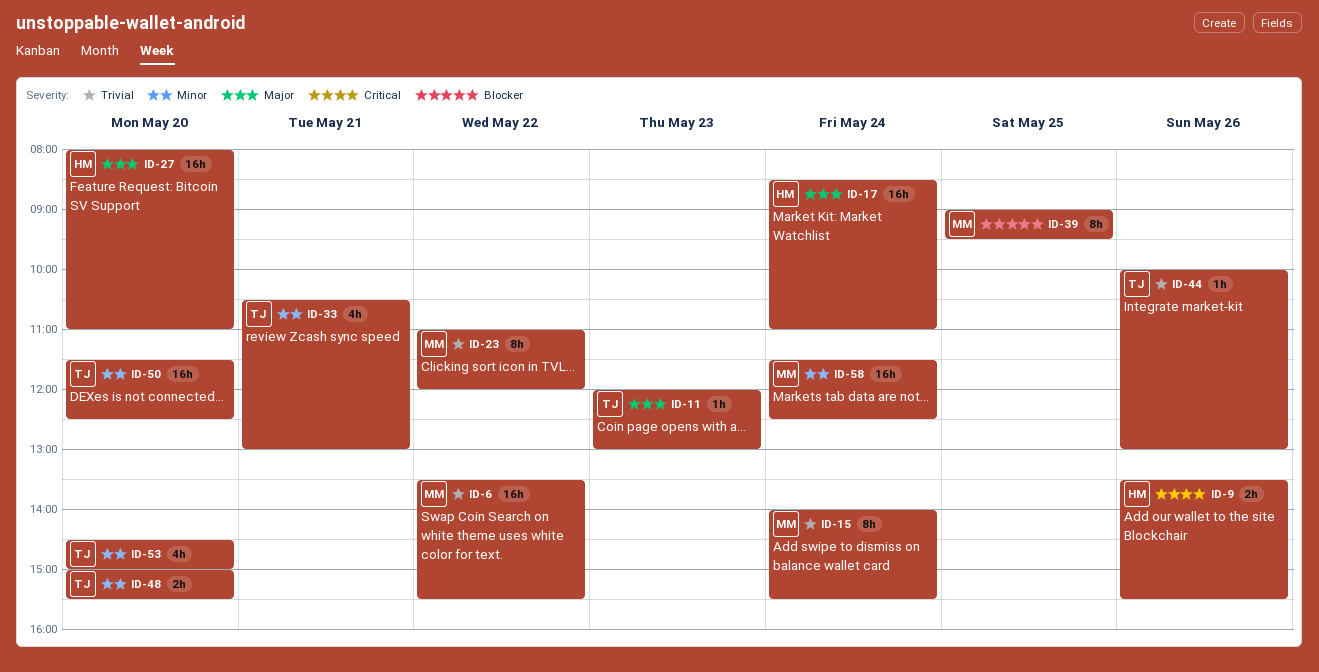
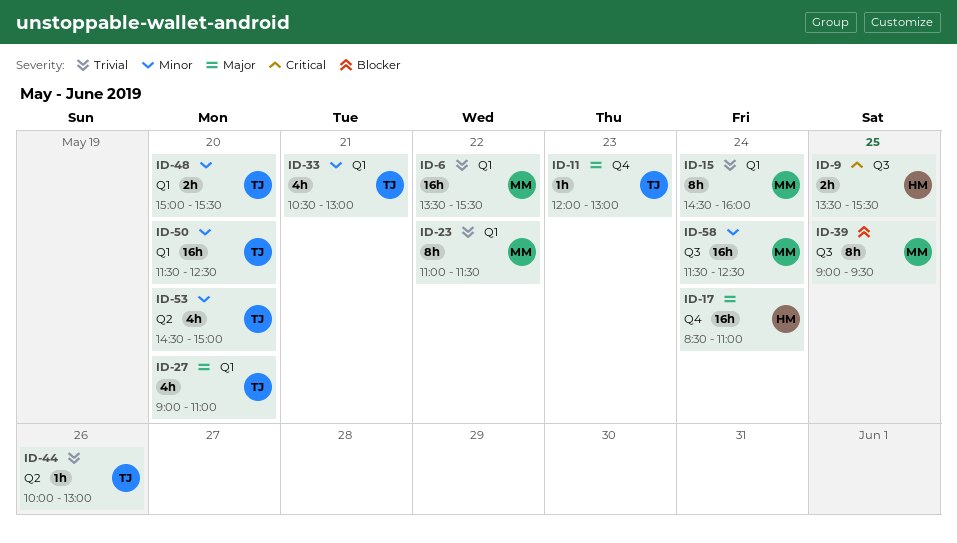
ID-9, day: May 26 -> May 25
ID-15, begins: 14:00 -> 14:30
ID-15, ends: 15:30 -> 16:00
ID-23, ends: 12:00 -> 11:30
ID-27, owner: HM -> TJ
ID-27, estimate: 16h -> 4h
ID-27, begins: 08:00 -> 09:00

